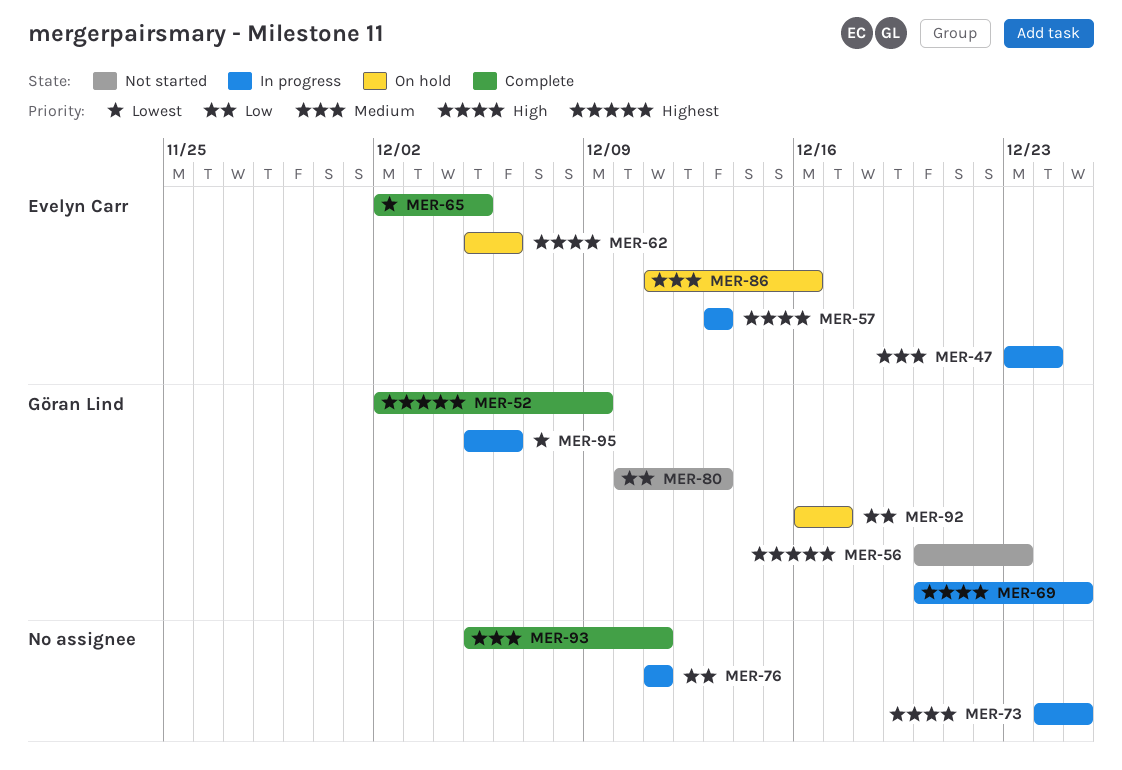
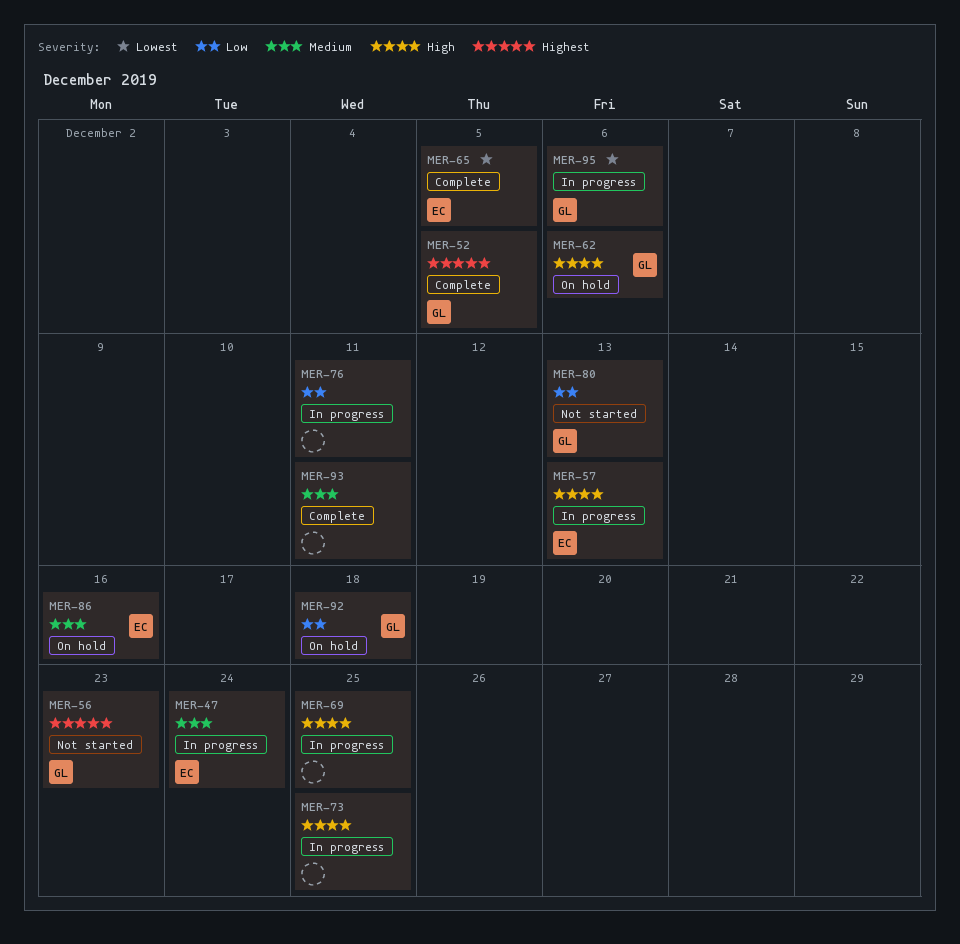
MER-52, due: Dec 9 -> Dec 5
MER-62, owner: Evelyn Carr -> Göran Lind
MER-69, owner: Göran Lind -> none
MER-92, due: Dec 17 -> Dec 18

